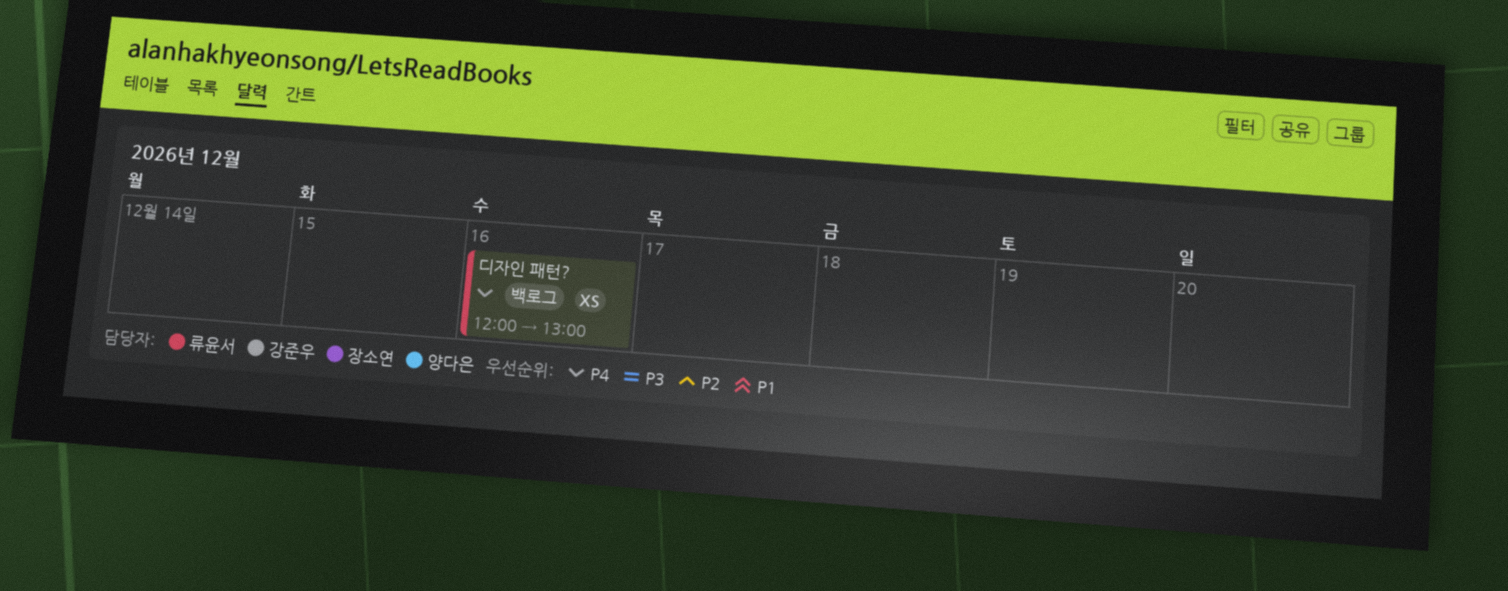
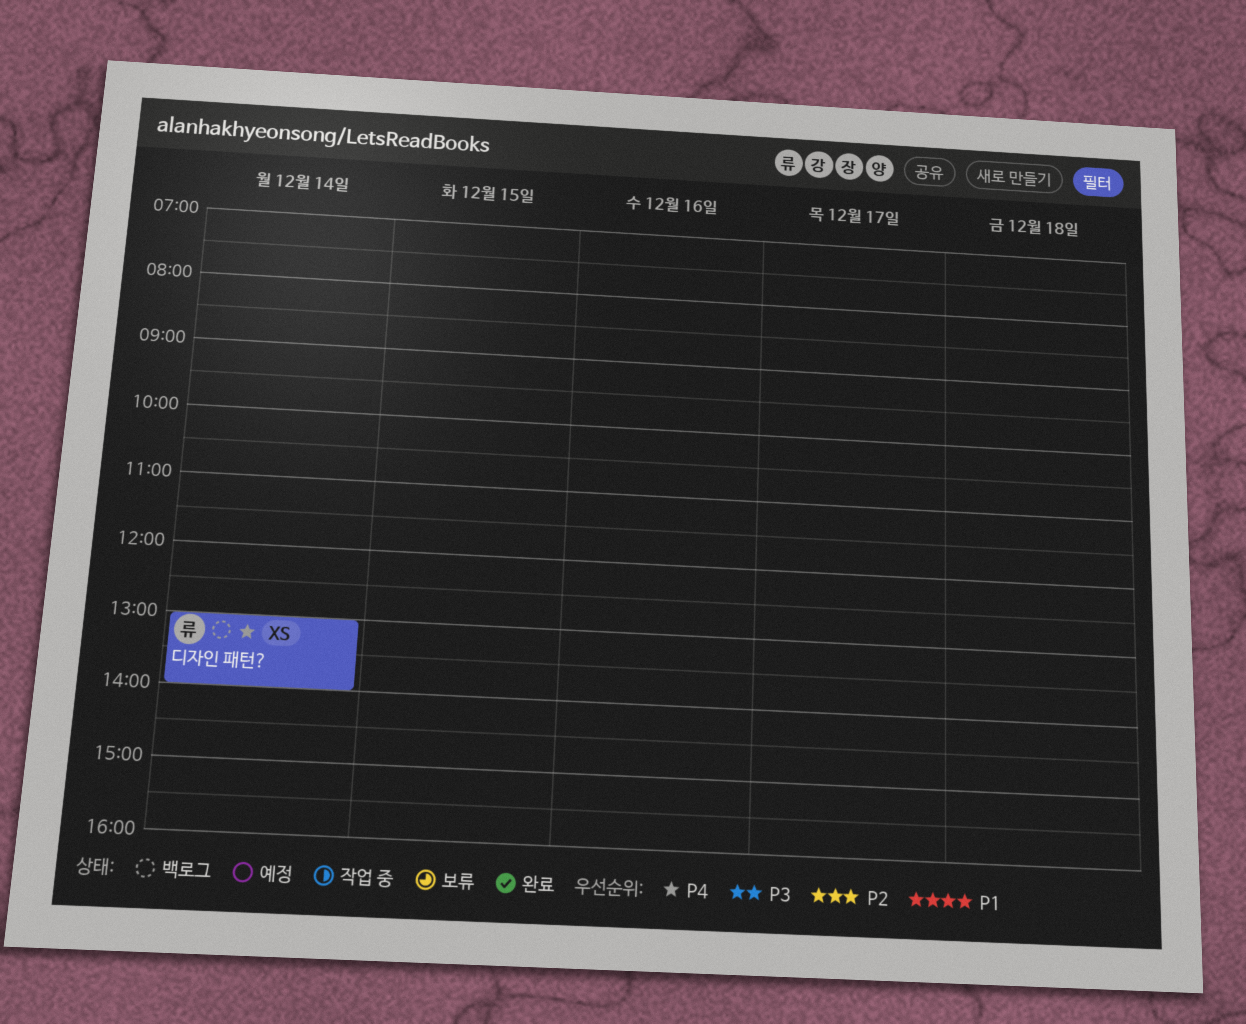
디자인 패턴?, day: Dec 16 -> Dec 14
디자인 패턴?, begins: 12:00 -> 13:00
디자인 패턴?, ends: 13:00 -> 14:00

